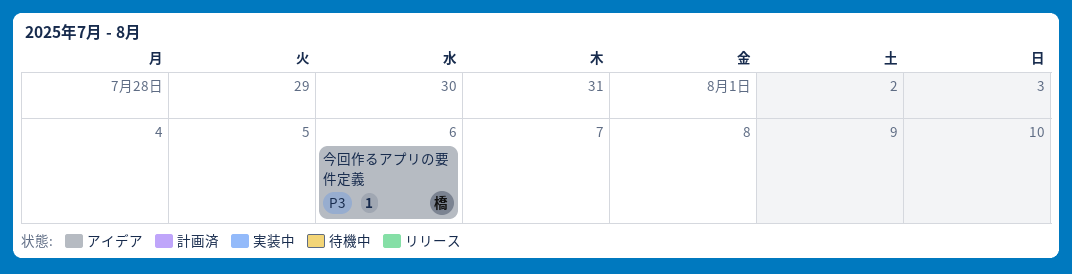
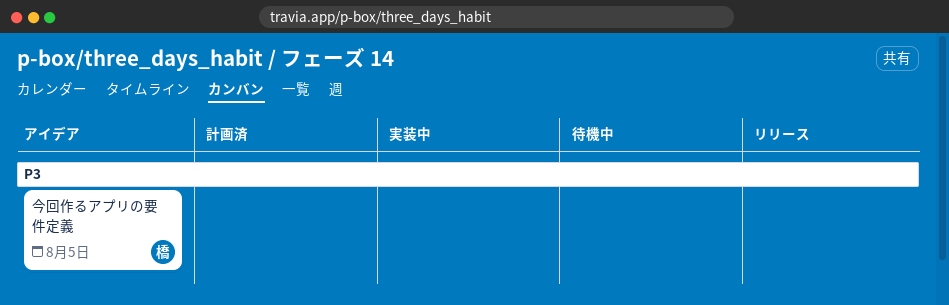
今回作るアプリの要件定義, due: Aug 6 -> Aug 5

